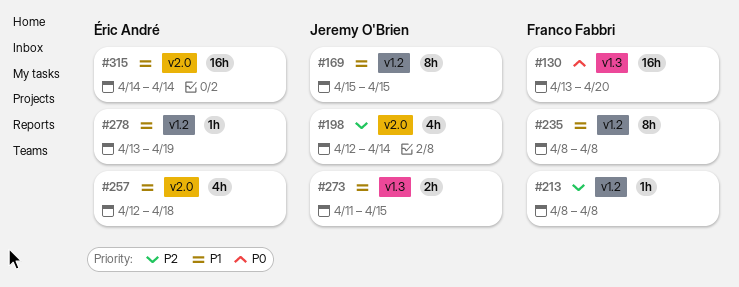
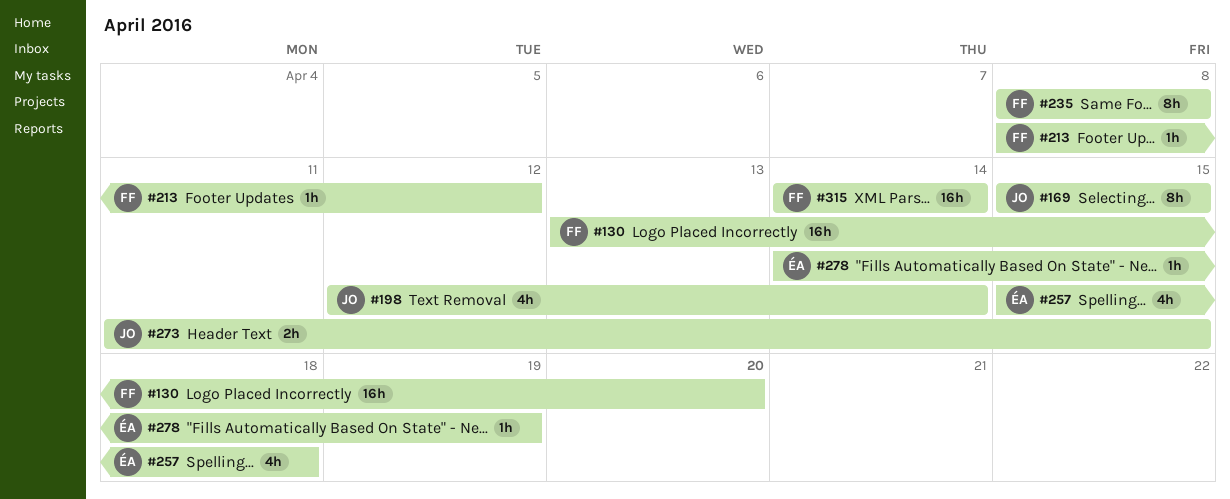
#213, due: Apr 8 -> Apr 12
#257, start: Apr 12 -> Apr 15
#278, start: Apr 13 -> Apr 14
#315, owner: Éric André -> Franco Fabbri

